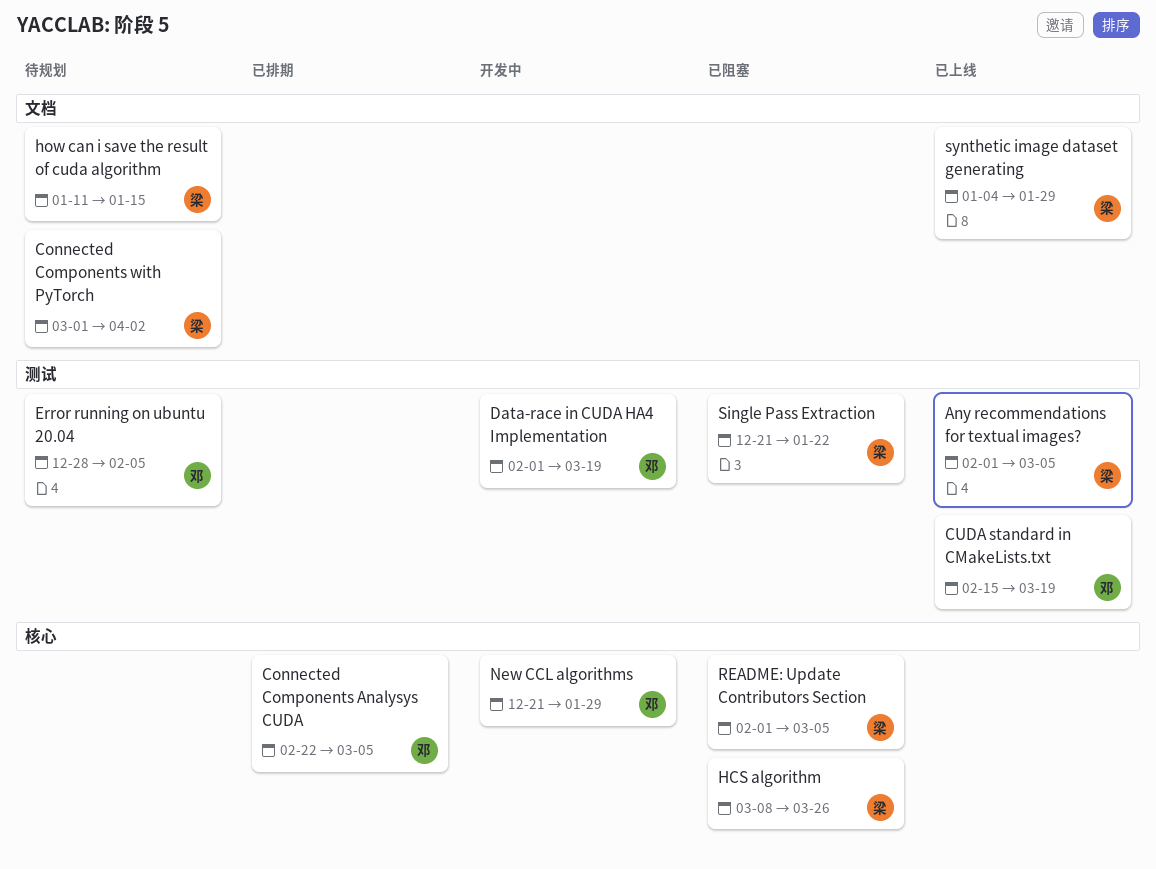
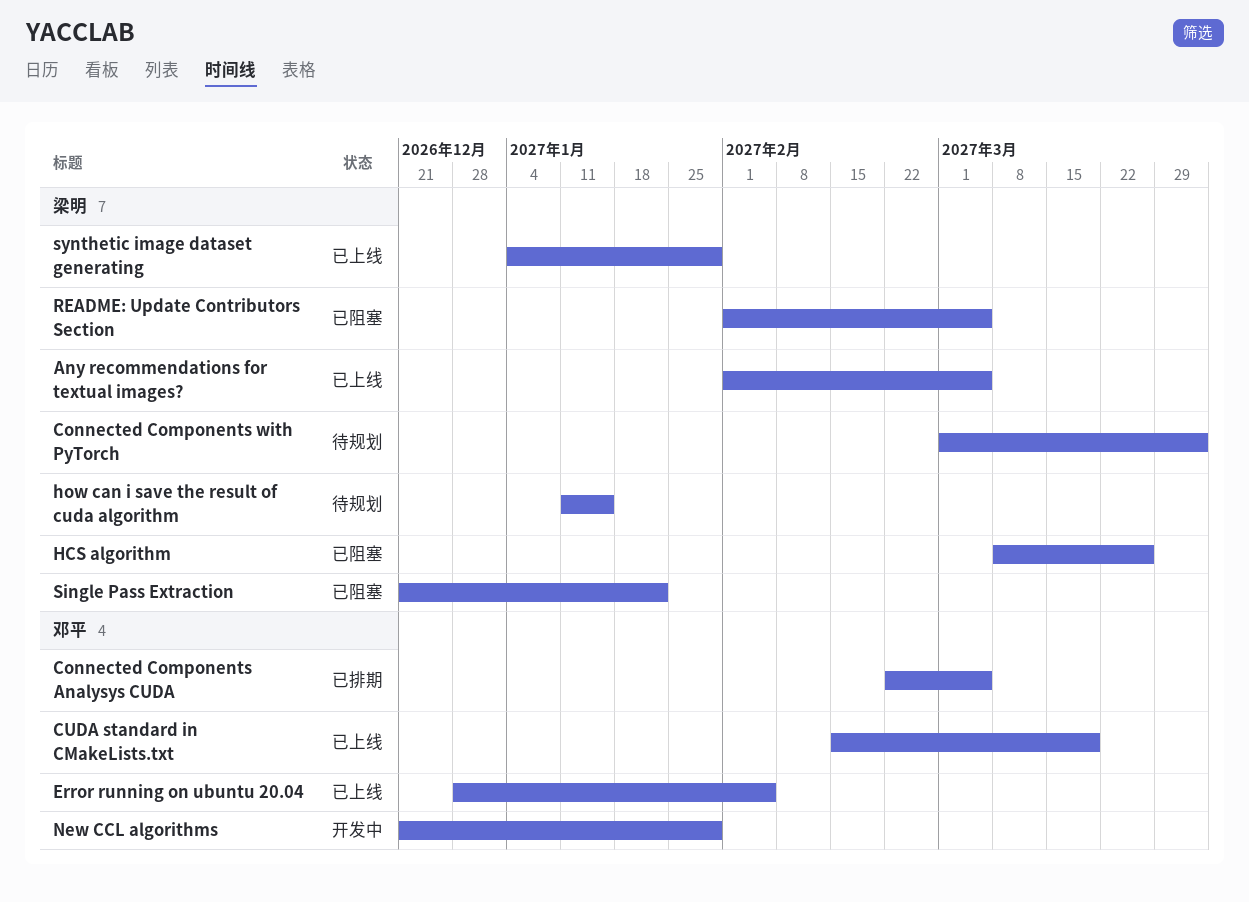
Data-race in CUDA HA4 Implementation: present -> none
Error running on ubuntu 20.04, status: 待规划 -> 已上线

